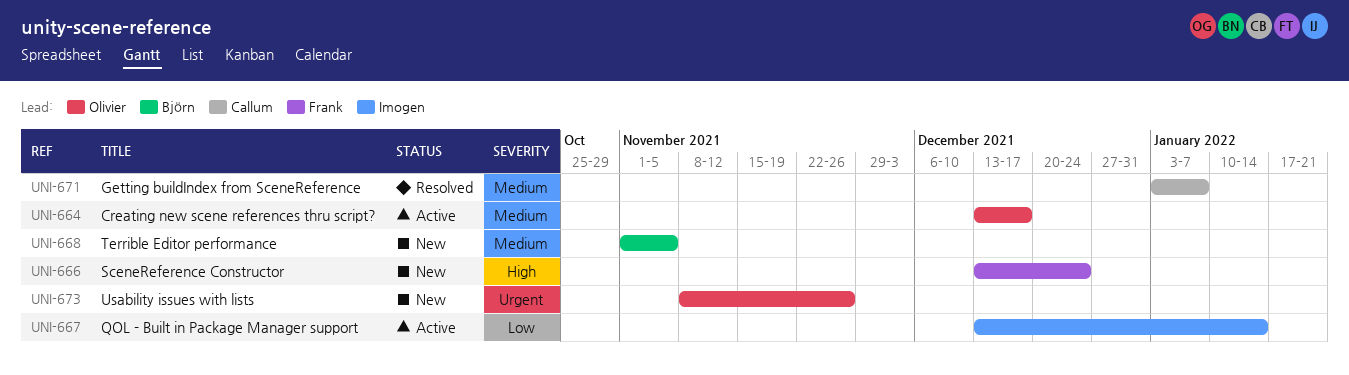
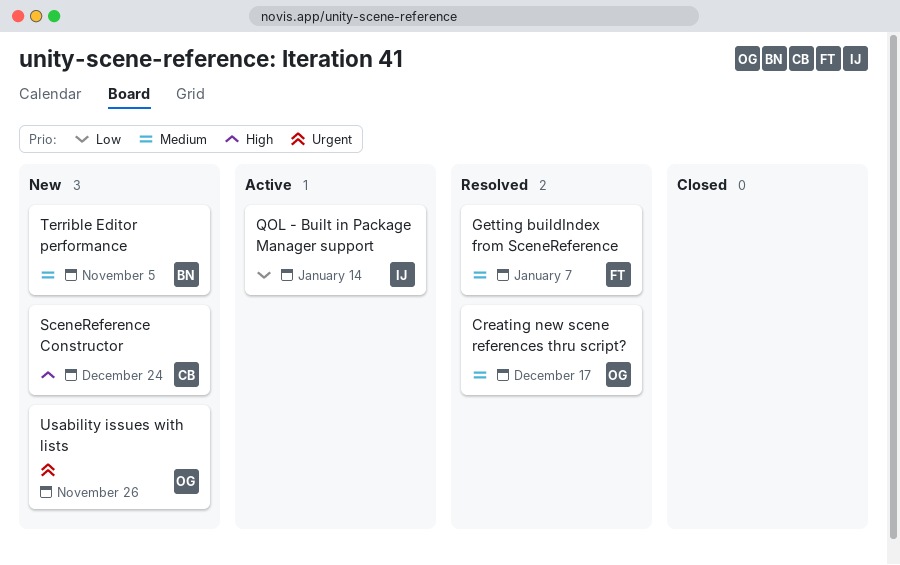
Creating new scene references thru script?, status: Active -> Resolved
Getting buildIndex from SceneReference, owner: Callum -> Frank
SceneReference Constructor, owner: Frank -> Callum

